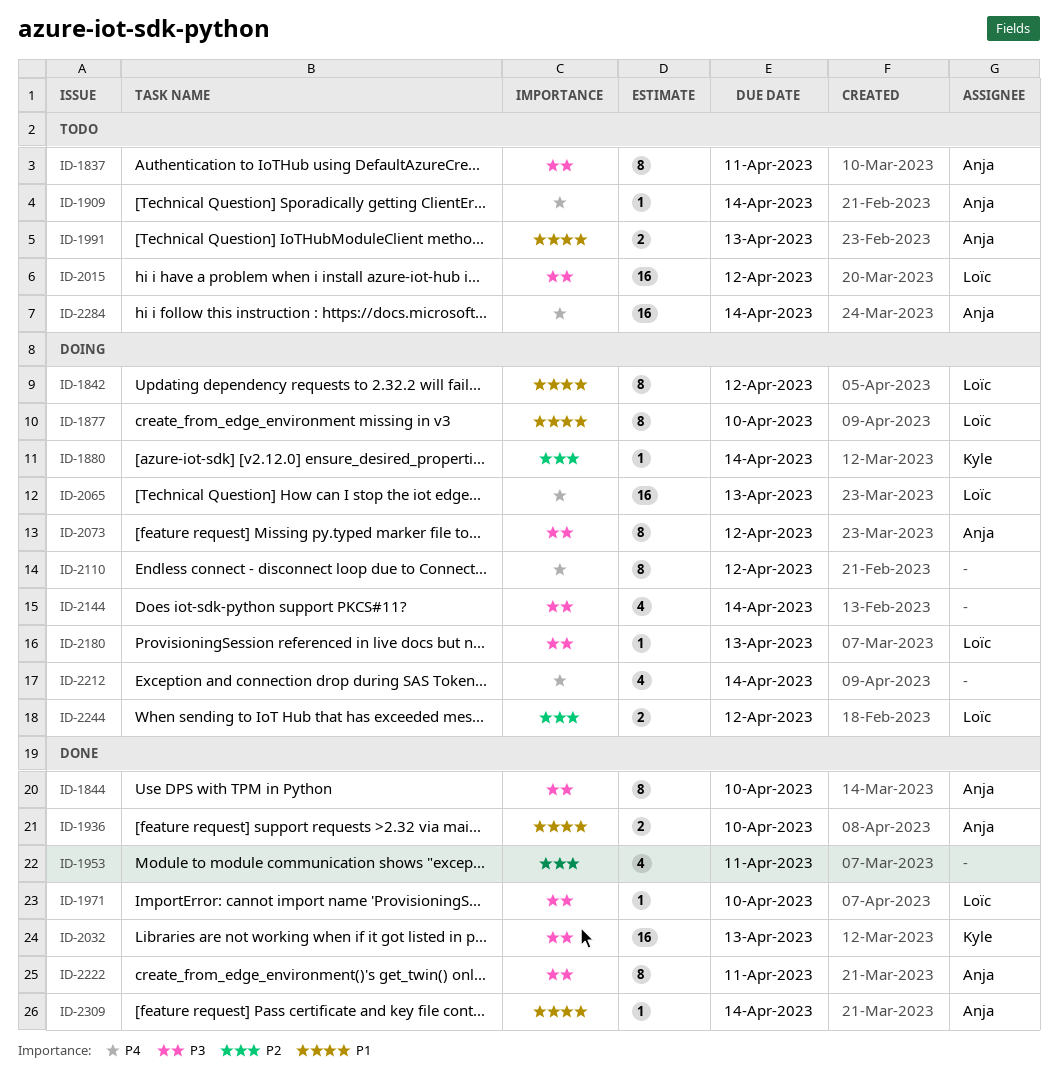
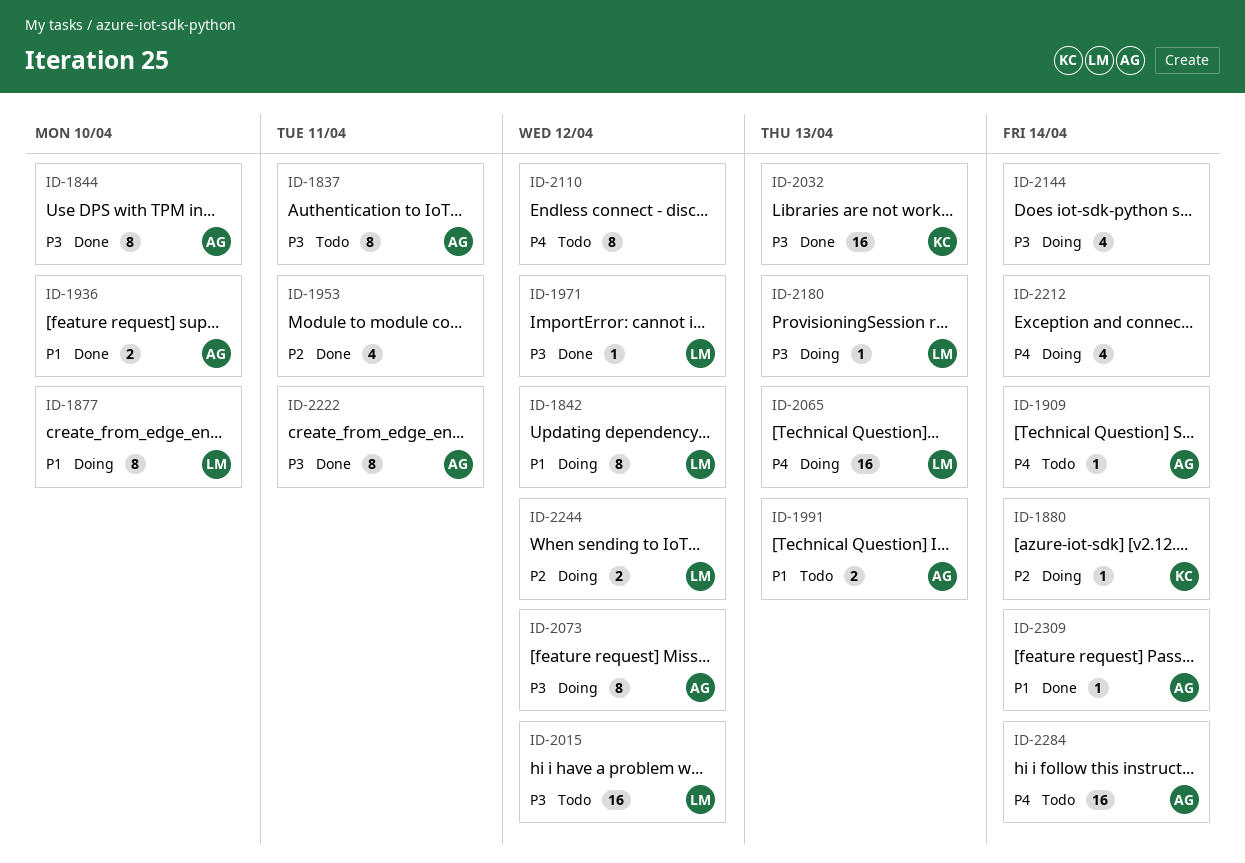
ID-1971, due: Apr 10 -> Apr 12
ID-2110, status: Doing -> Todo

